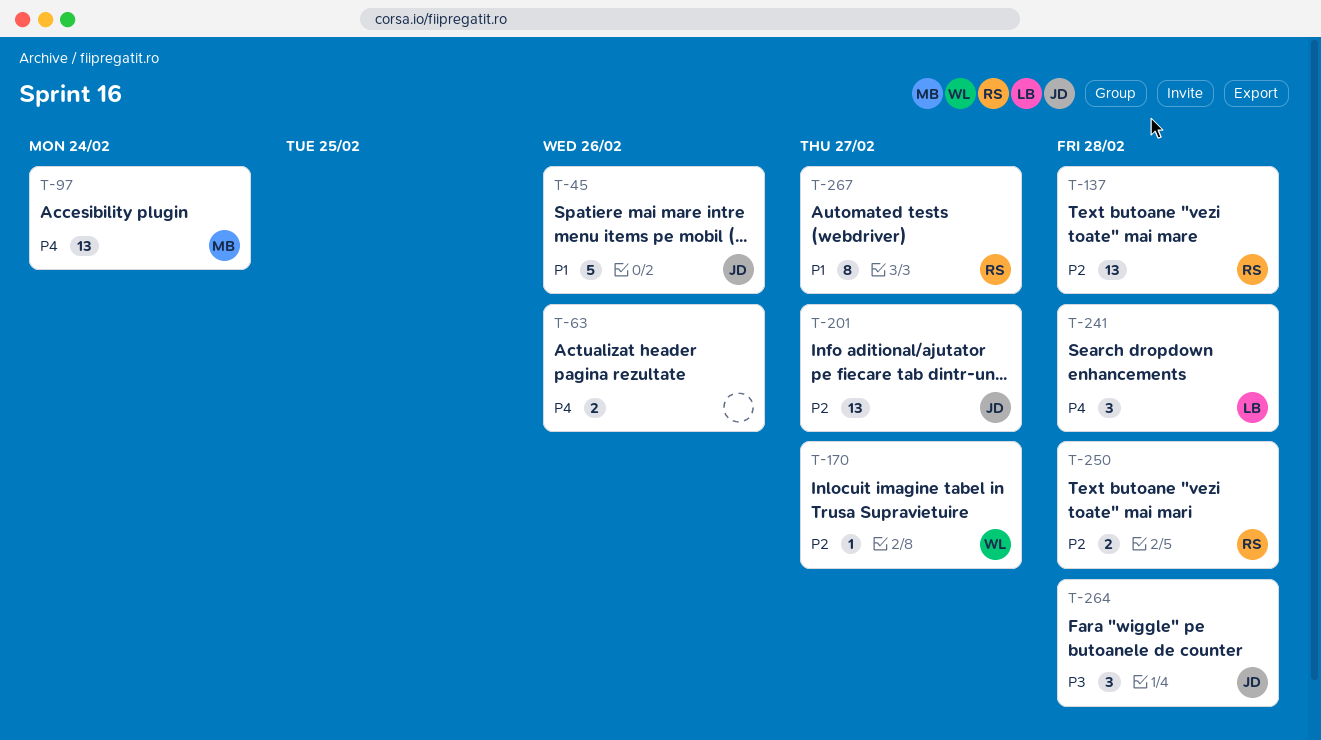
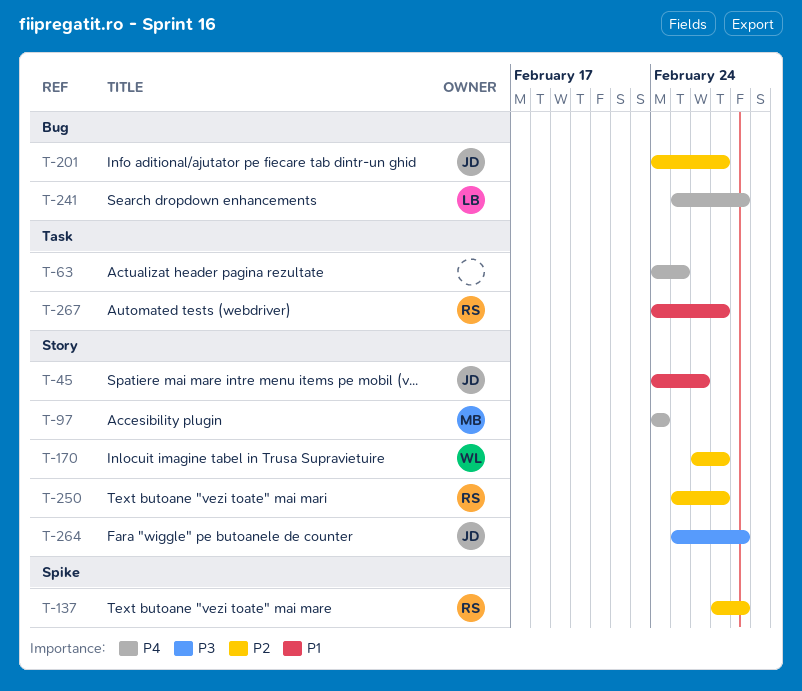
T-63, due: Feb 26 -> Feb 25
T-250, due: Feb 28 -> Feb 27

